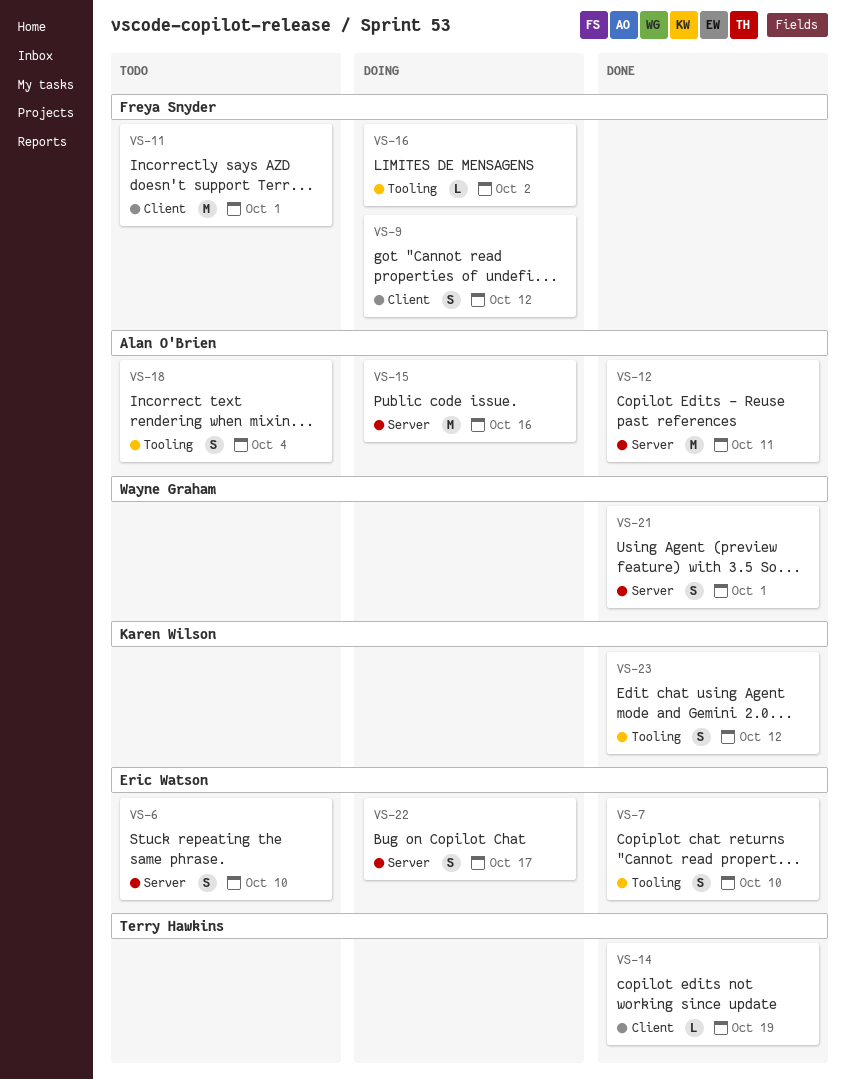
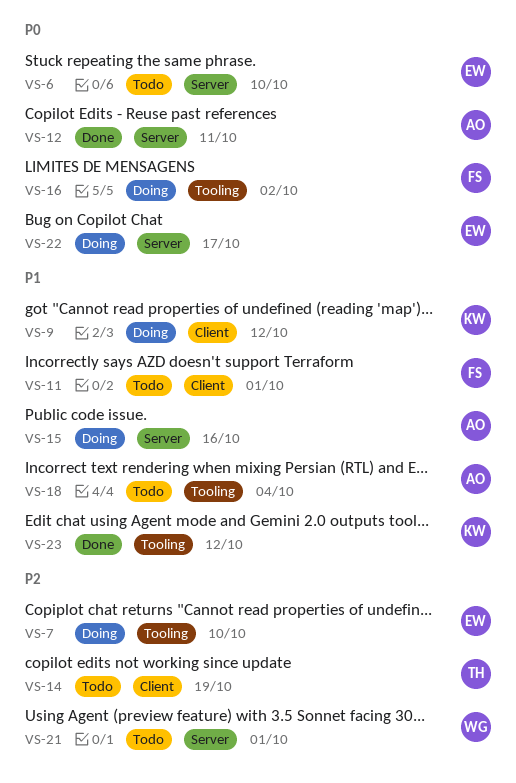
VS-7, status: Done -> Doing
VS-9, owner: Freya Snyder -> Karen Wilson
VS-14, status: Done -> Todo
VS-21, status: Done -> Todo

